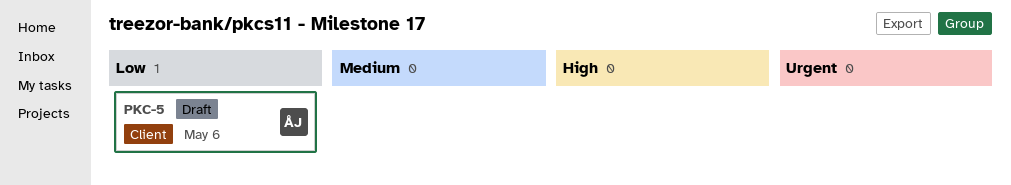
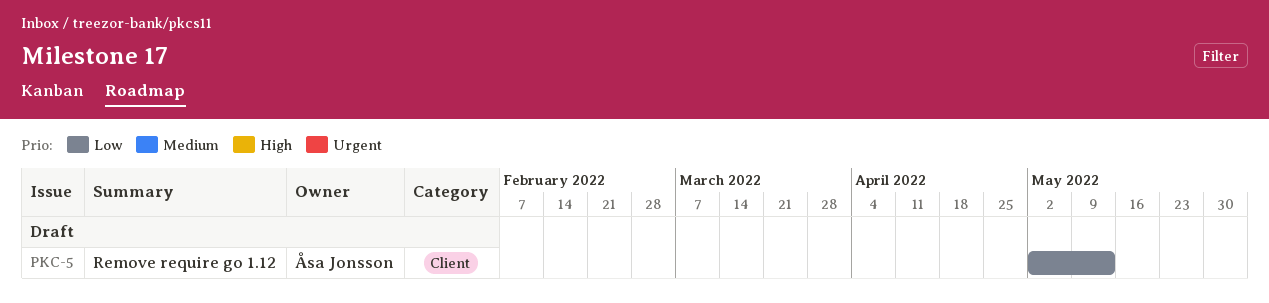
PKC-5, due: May 6 -> May 13

